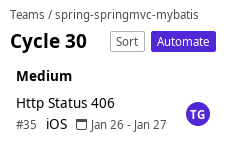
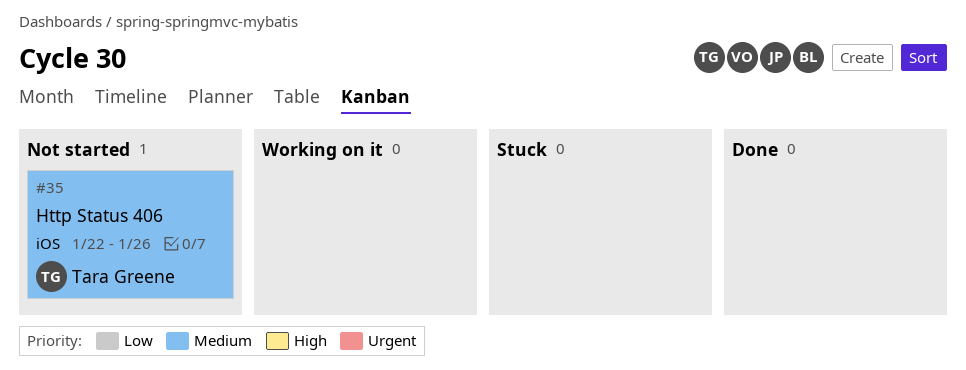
#35, start: Jan 26 -> Jan 22
#35, due: Jan 27 -> Jan 26

